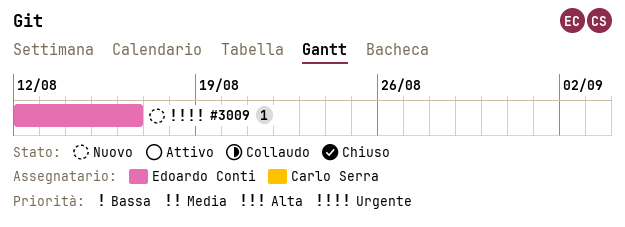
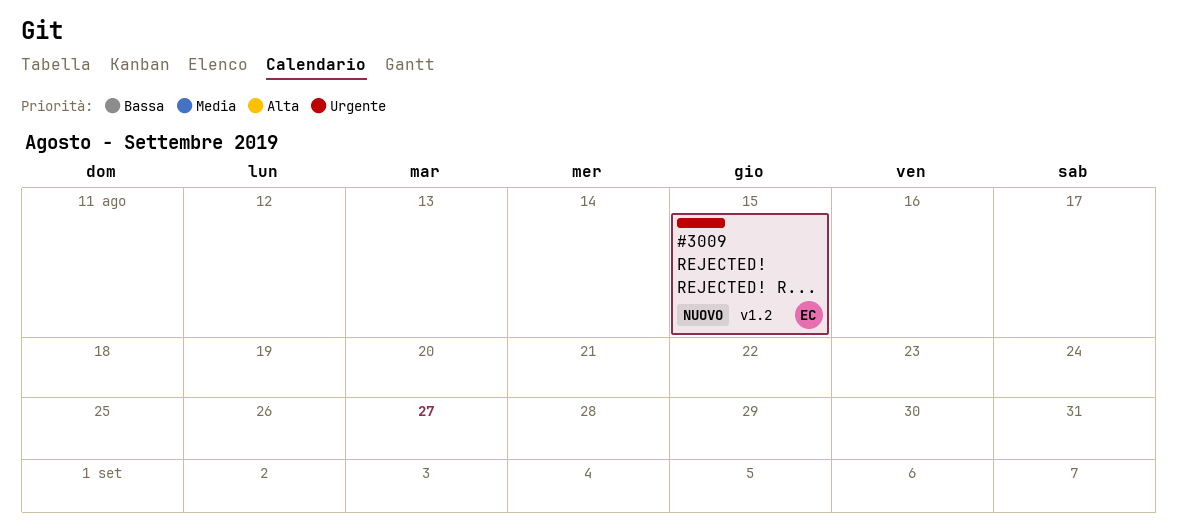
#3009, due: Aug 16 -> Aug 15

